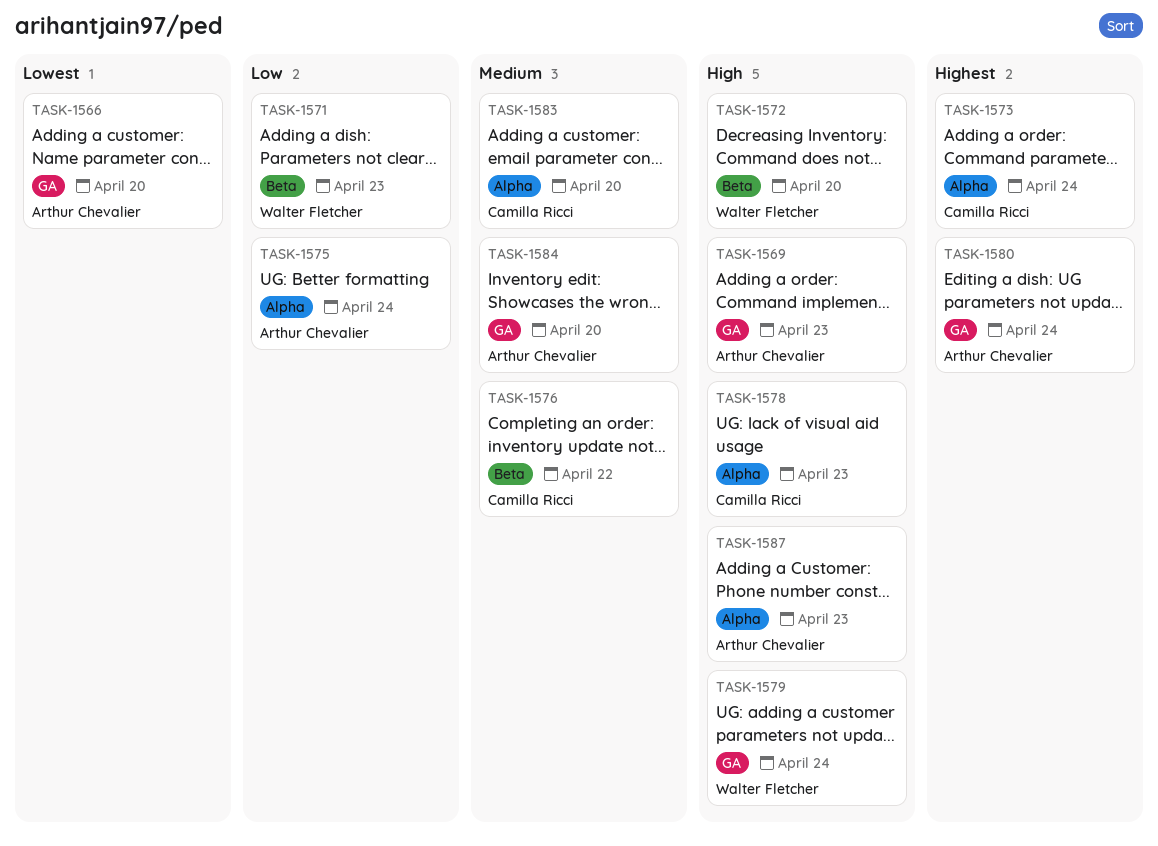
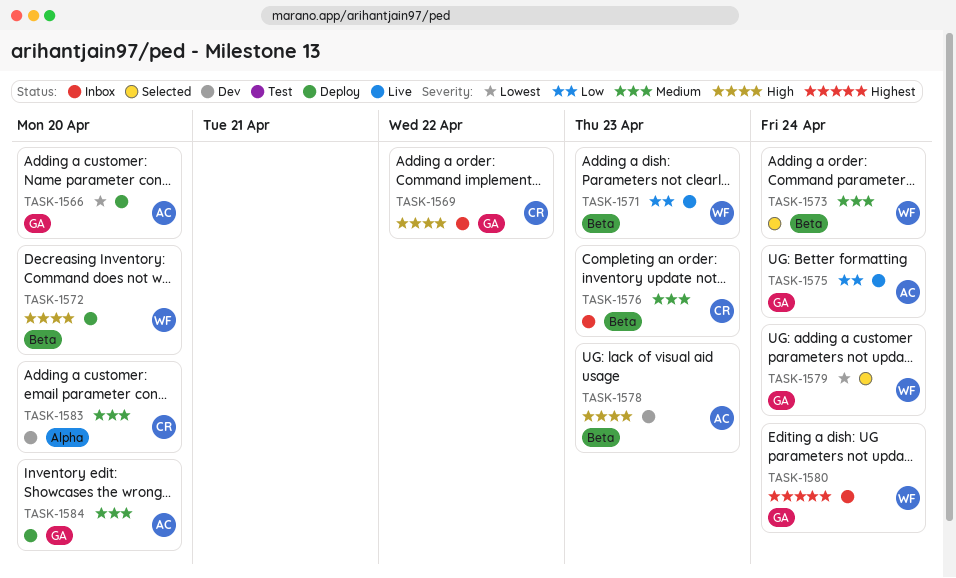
TASK-1569, owner: Arthur Chevalier -> Camilla Ricci
TASK-1569, due: Apr 23 -> Apr 22
TASK-1573, owner: Camilla Ricci -> Walter Fletcher
TASK-1573, priority: Highest -> Medium
TASK-1573, label: Alpha -> Beta
TASK-1575, label: Alpha -> GA
TASK-1576, due: Apr 22 -> Apr 23
TASK-1578, owner: Camilla Ricci -> Arthur Chevalier
TASK-1578, label: Alpha -> Beta
TASK-1579, priority: High -> Lowest
TASK-1580, owner: Arthur Chevalier -> Walter Fletcher
TASK-1587: present -> none

